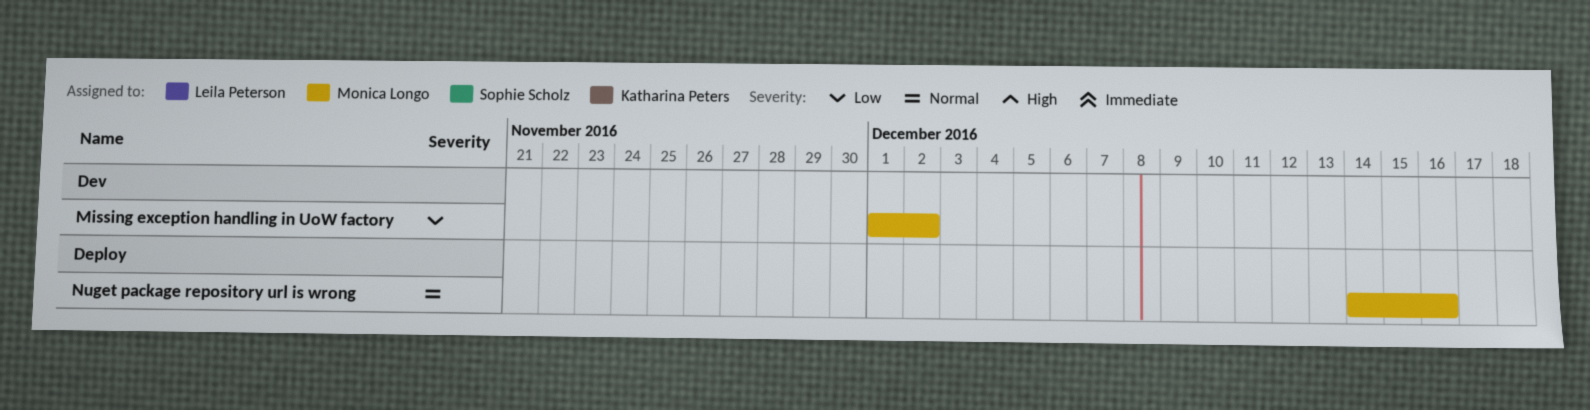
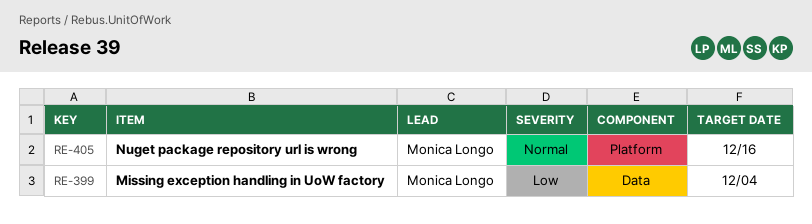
Missing exception handling in UoW factory, due: Dec 2 -> Dec 4

